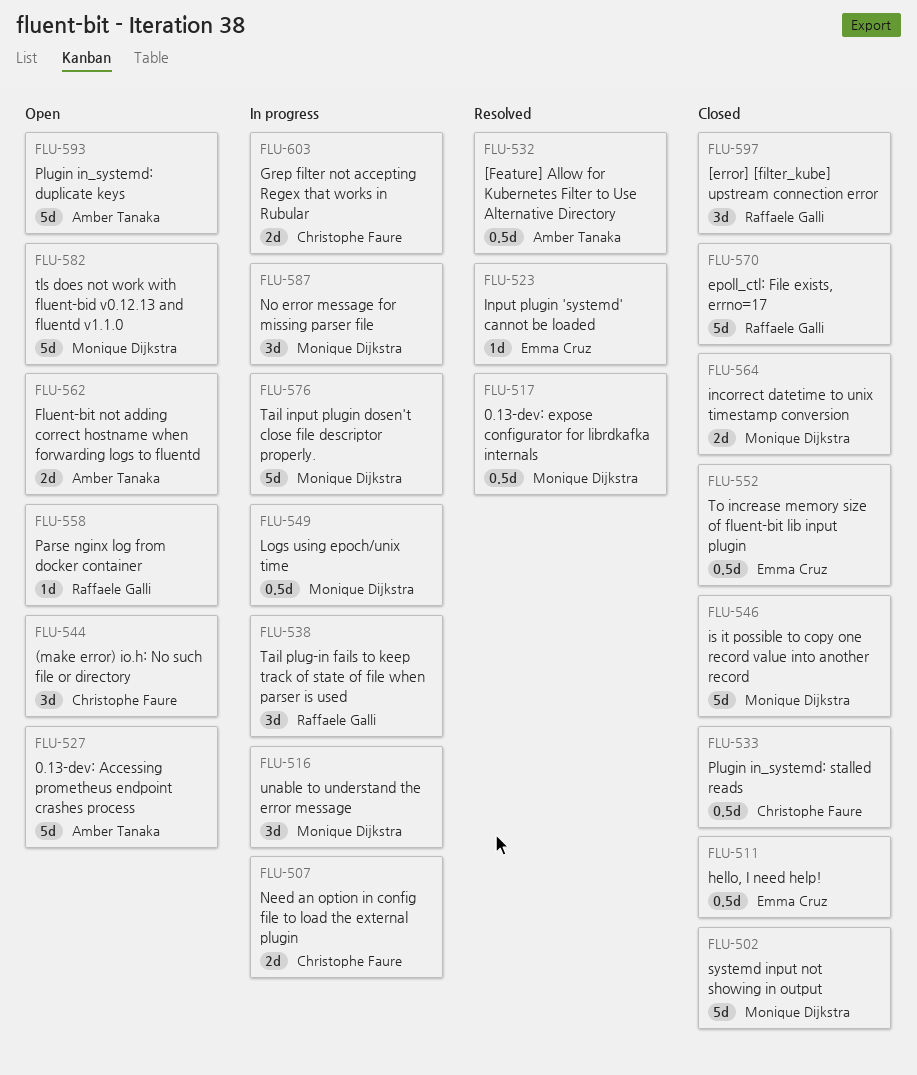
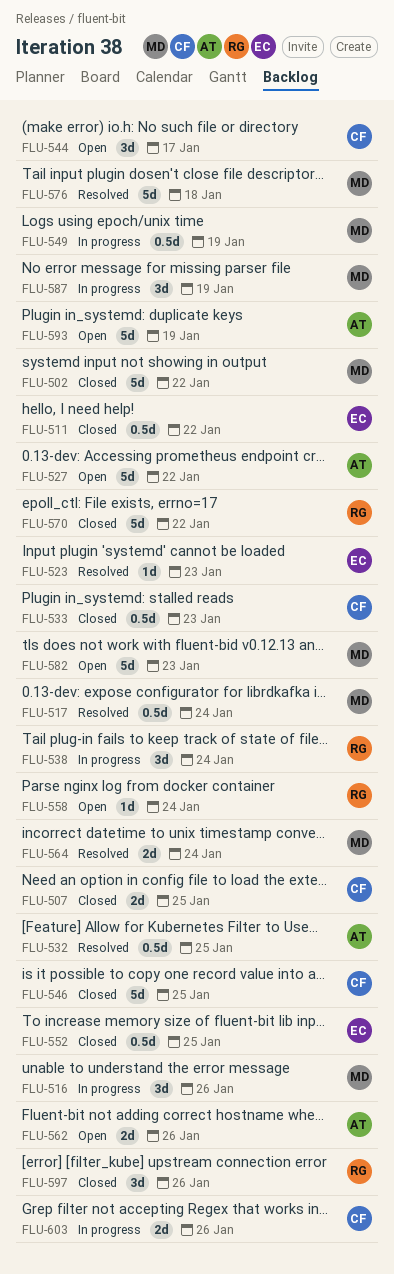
FLU-507, status: In progress -> Closed
FLU-546, owner: Monique Dijkstra -> Christophe Faure
FLU-564, status: Closed -> Resolved
FLU-576, status: In progress -> Resolved

